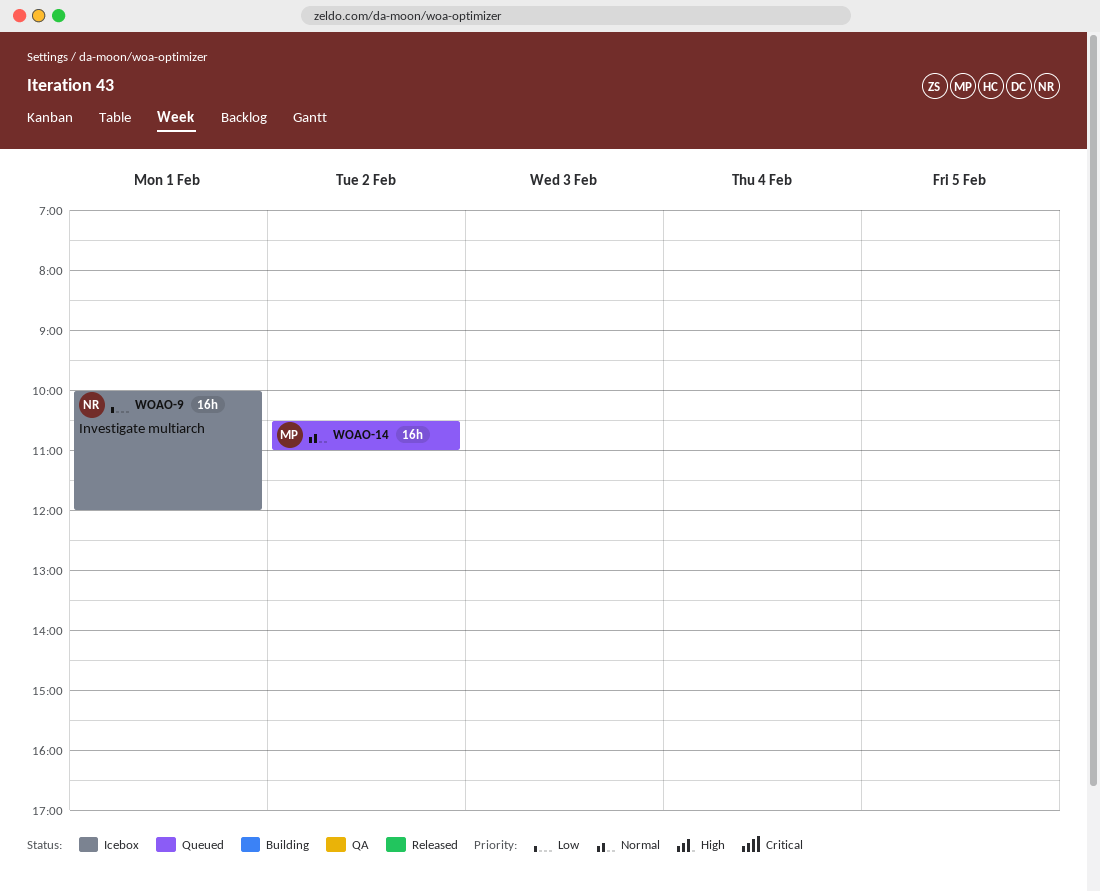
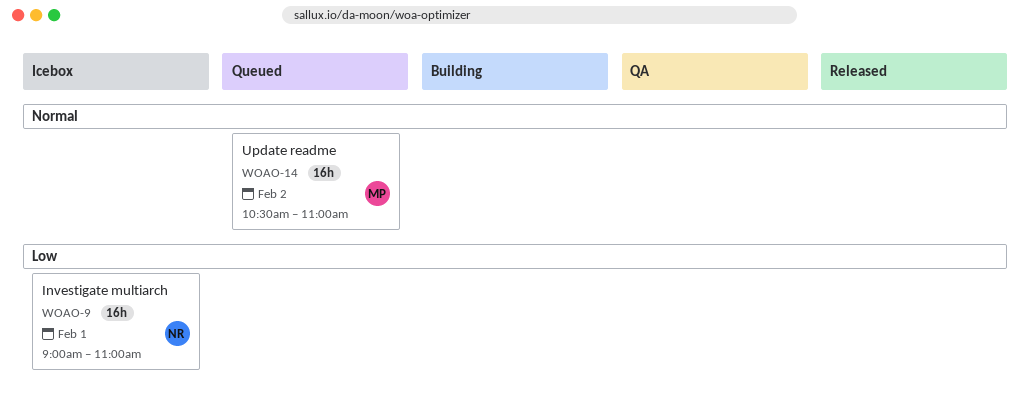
WOAO-9, begins: 10:00 -> 09:00
WOAO-9, ends: 12:00 -> 11:00

